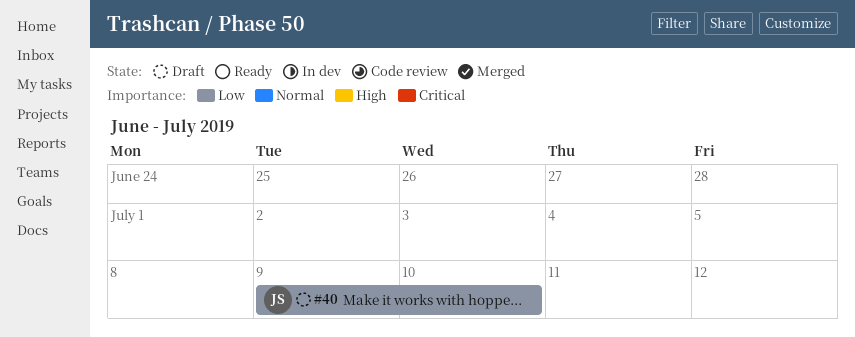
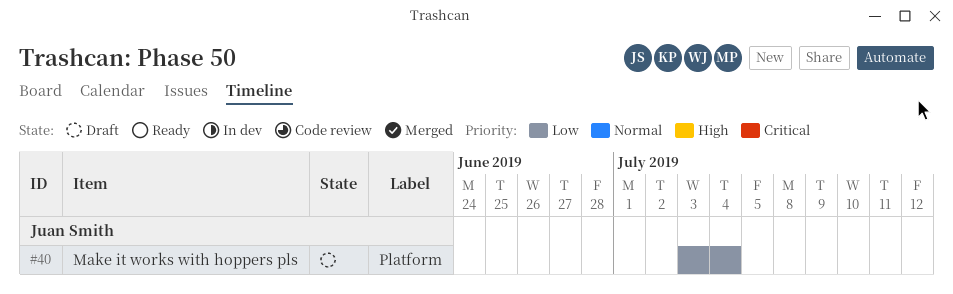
#40, start: Jul 9 -> Jul 3
#40, due: Jul 10 -> Jul 4

